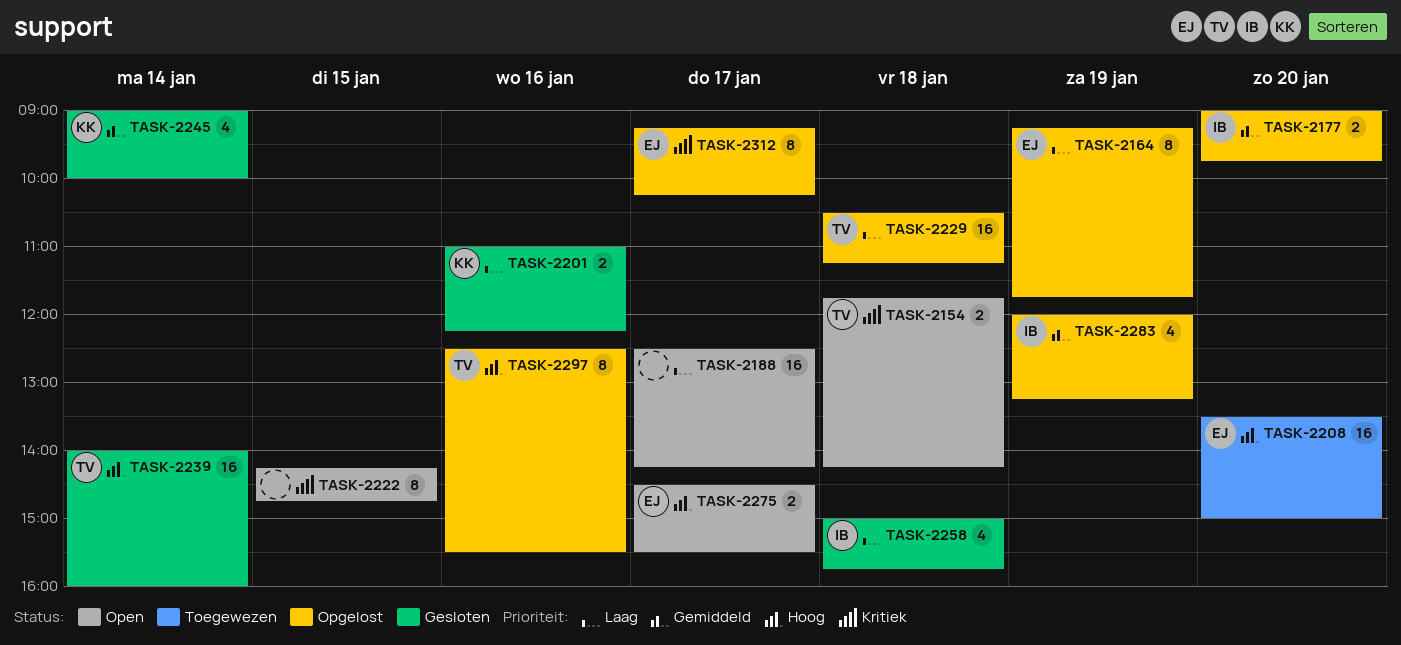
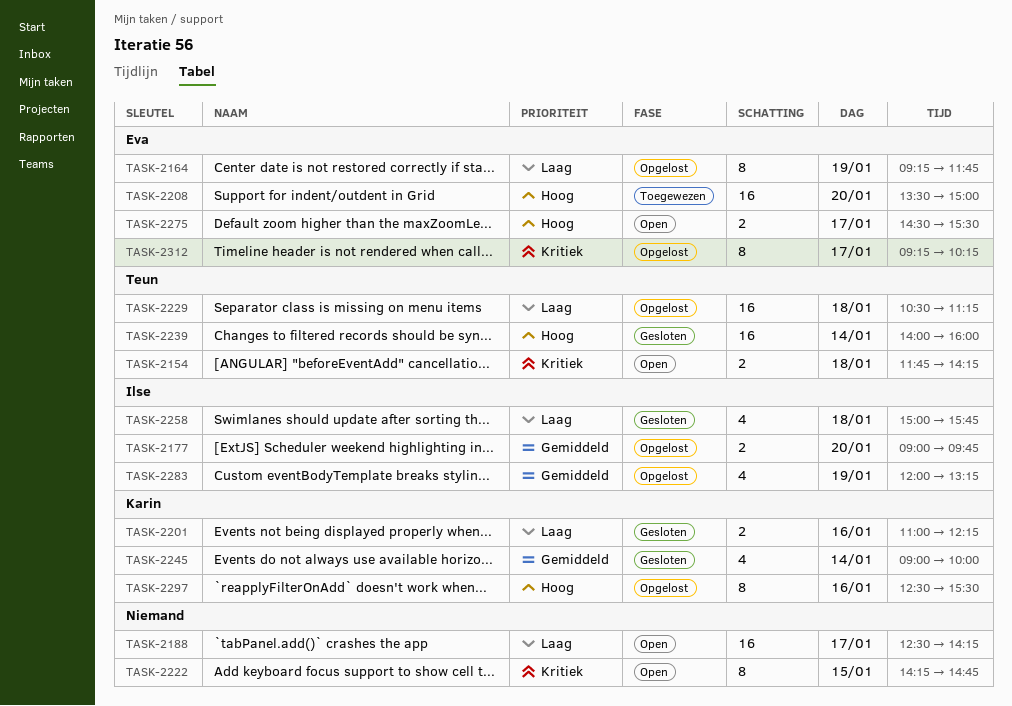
TASK-2297, owner: Teun -> Karin

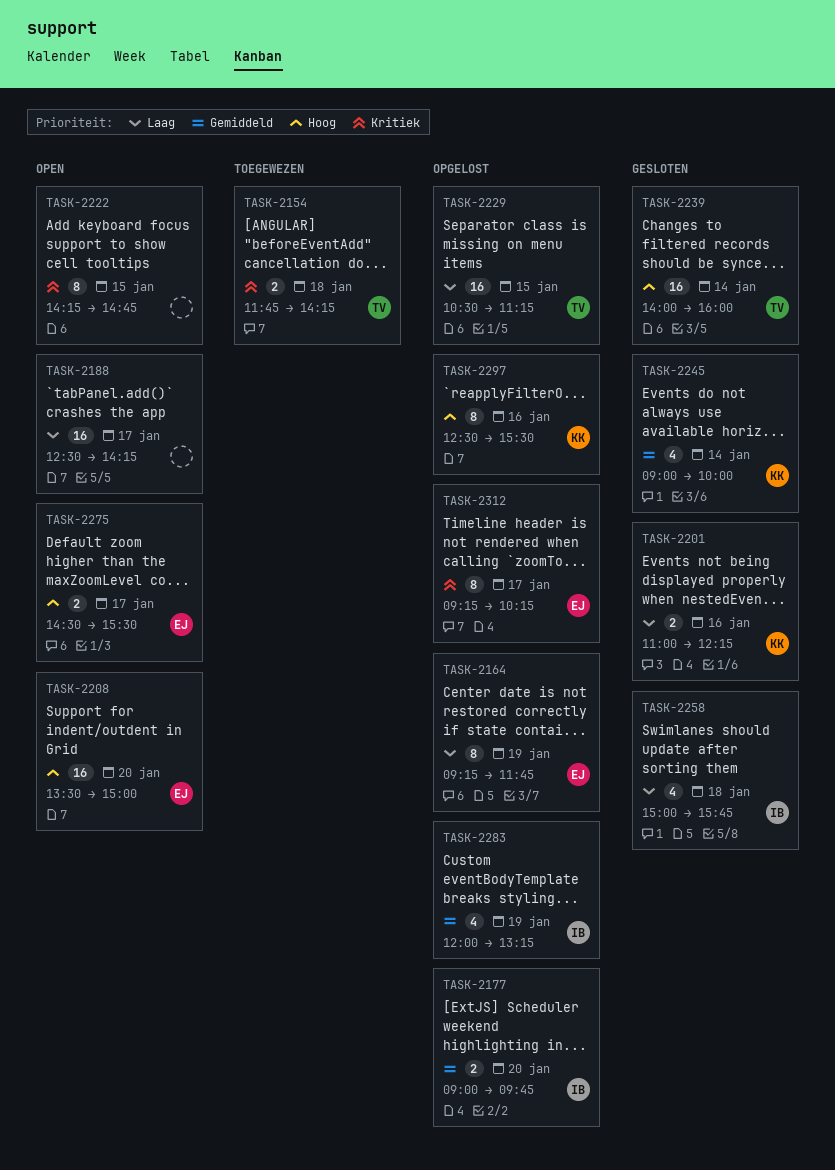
TASK-2154, status: Open -> Toegewezen
TASK-2208, status: Toegewezen -> Open
TASK-2229, day: Jan 18 -> Jan 15

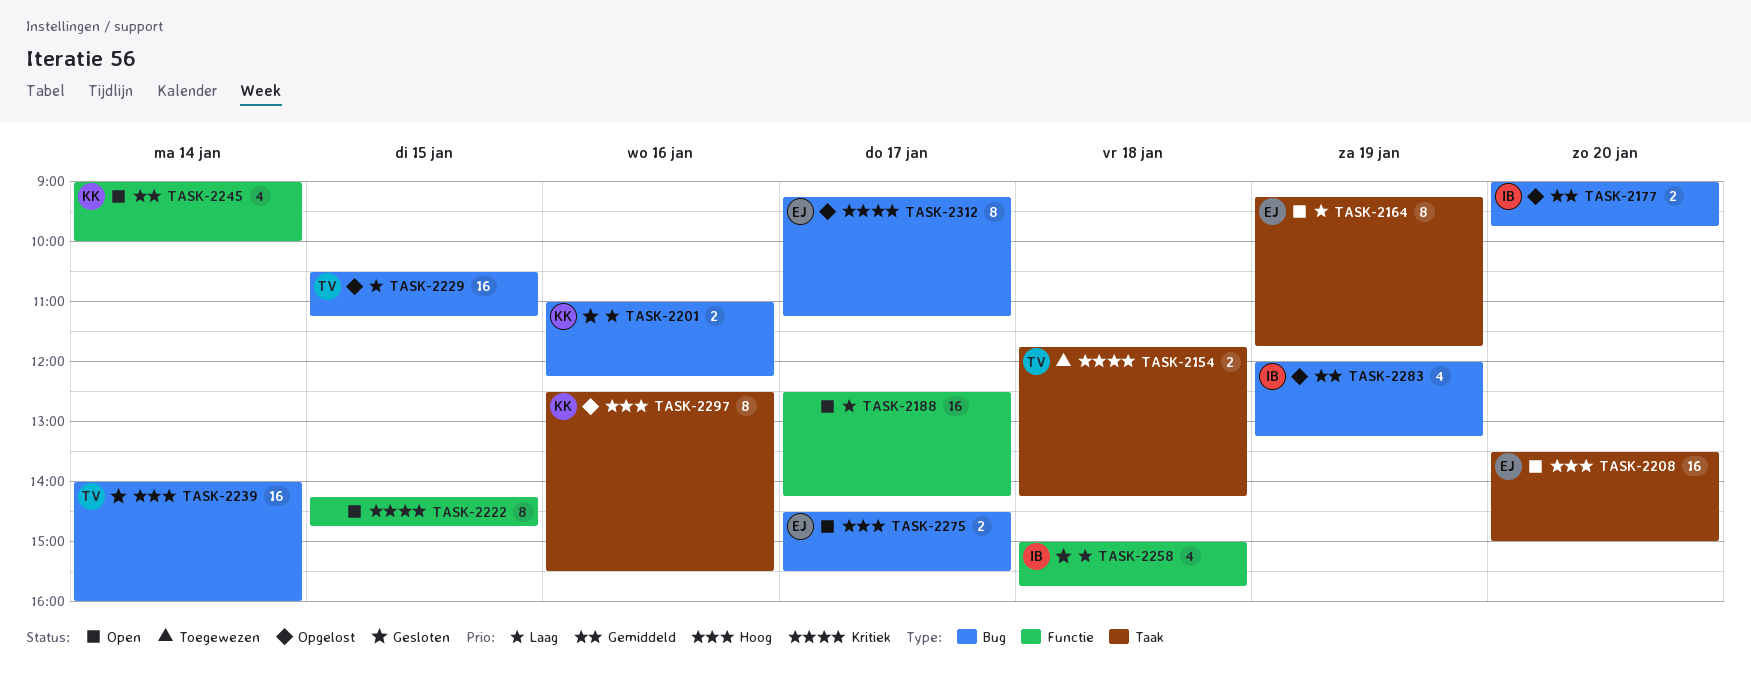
TASK-2164, status: Opgelost -> Open
TASK-2245, status: Gesloten -> Open
TASK-2312, ends: 10:15 -> 11:15

